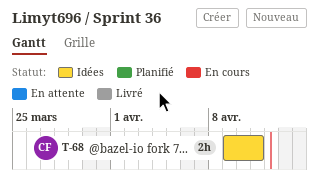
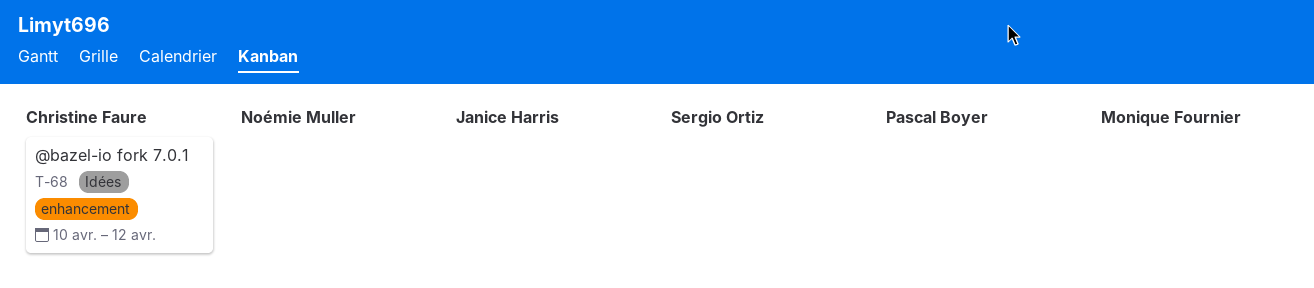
T-68, start: Apr 9 -> Apr 10
T-68, due: Apr 11 -> Apr 12

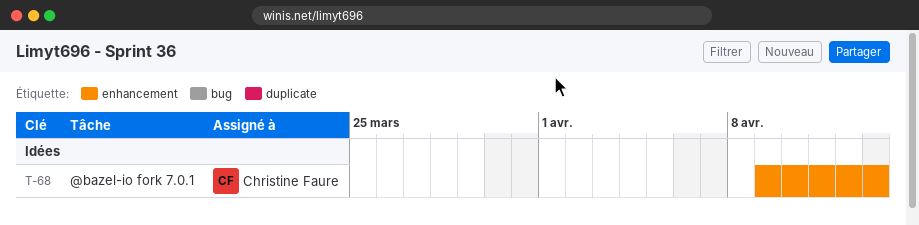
T-68, start: Apr 10 -> Apr 9
T-68, due: Apr 12 -> Apr 13

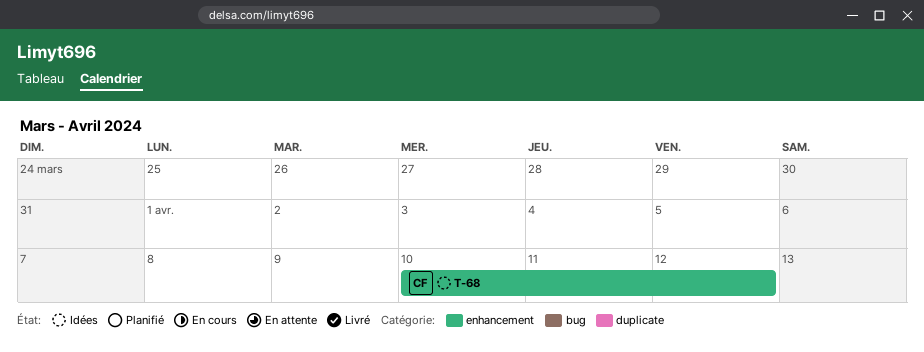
T-68, start: Apr 9 -> Apr 10
T-68, due: Apr 13 -> Apr 12

